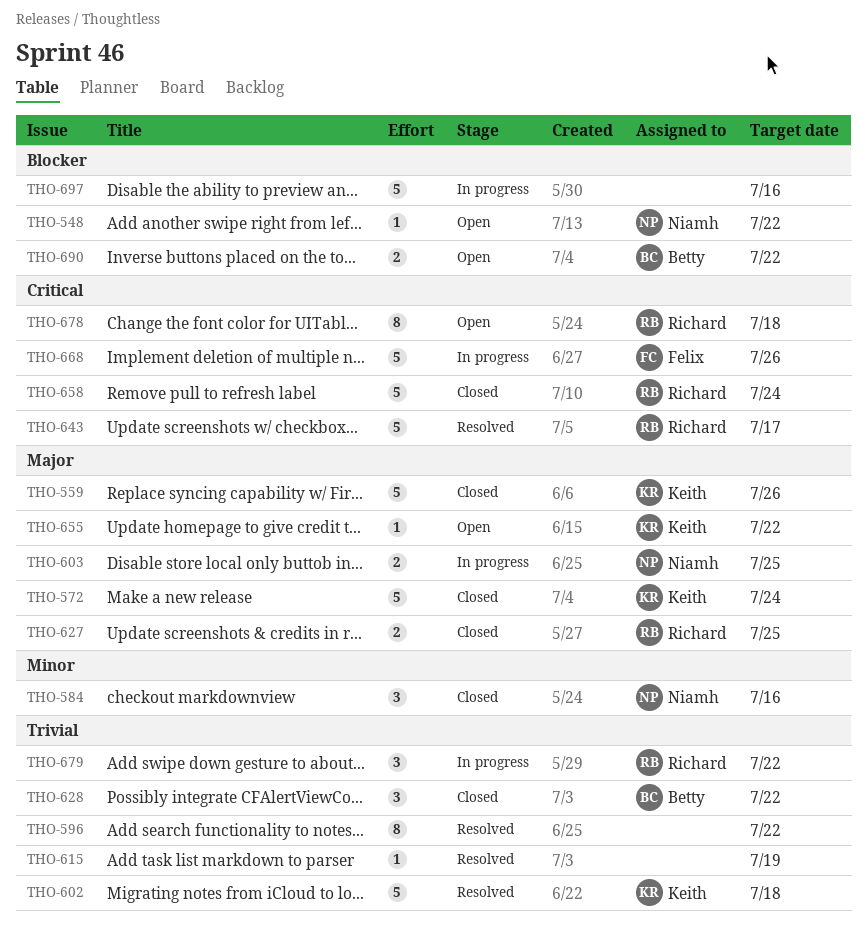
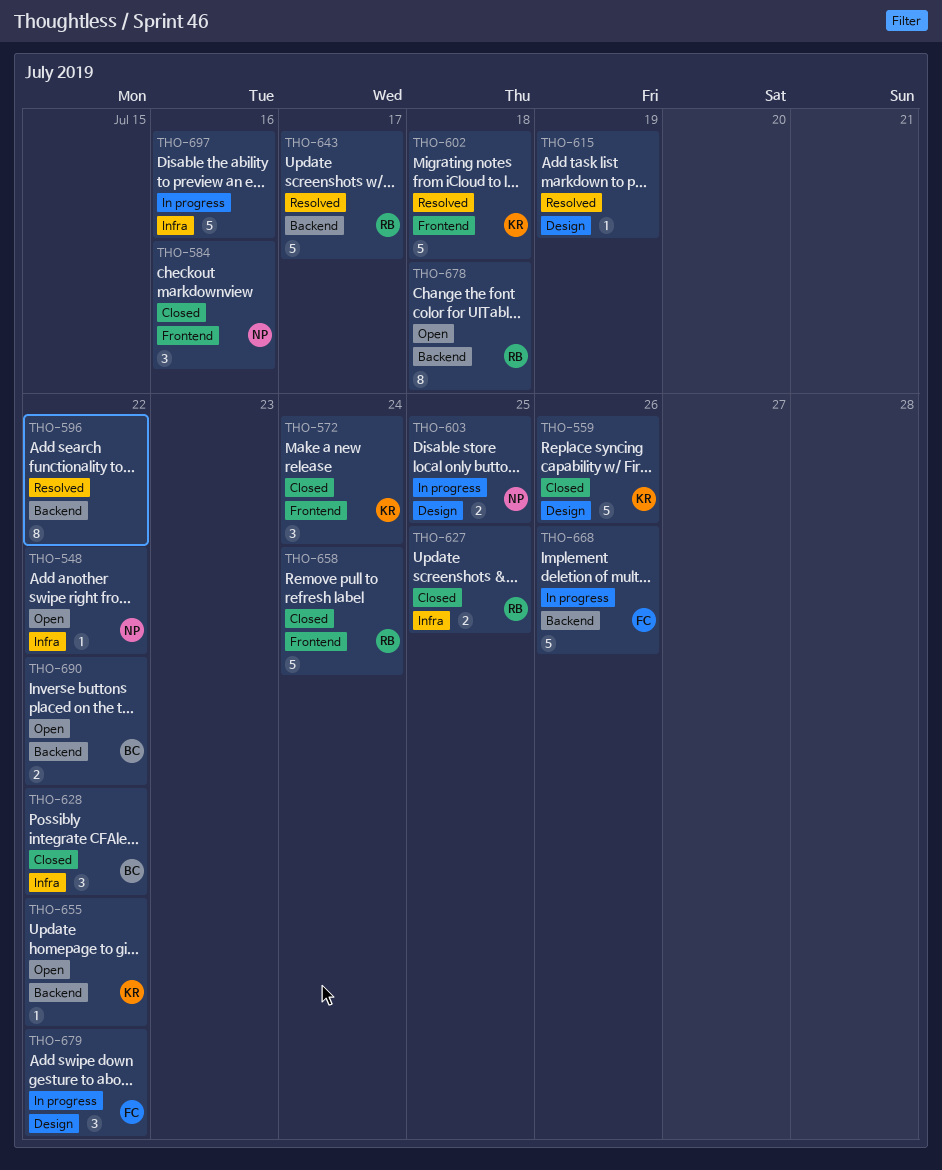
THO-572, estimate: 5 -> 3
THO-679, owner: Richard -> Felix

